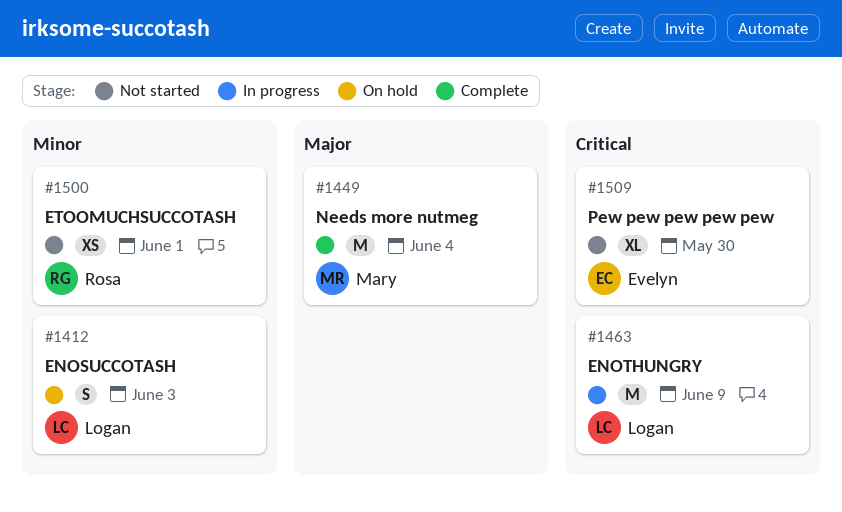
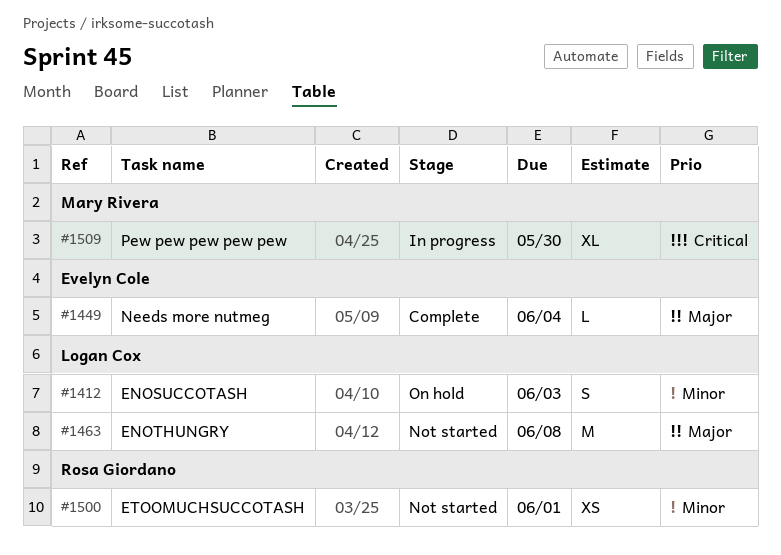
#1449, owner: Mary Rivera -> Evelyn Cole
#1449, estimate: M -> L
#1463, status: In progress -> Not started
#1463, priority: Critical -> Major
#1463, due: Jun 9 -> Jun 8
#1509, status: Not started -> In progress
#1509, owner: Evelyn Cole -> Mary Rivera

